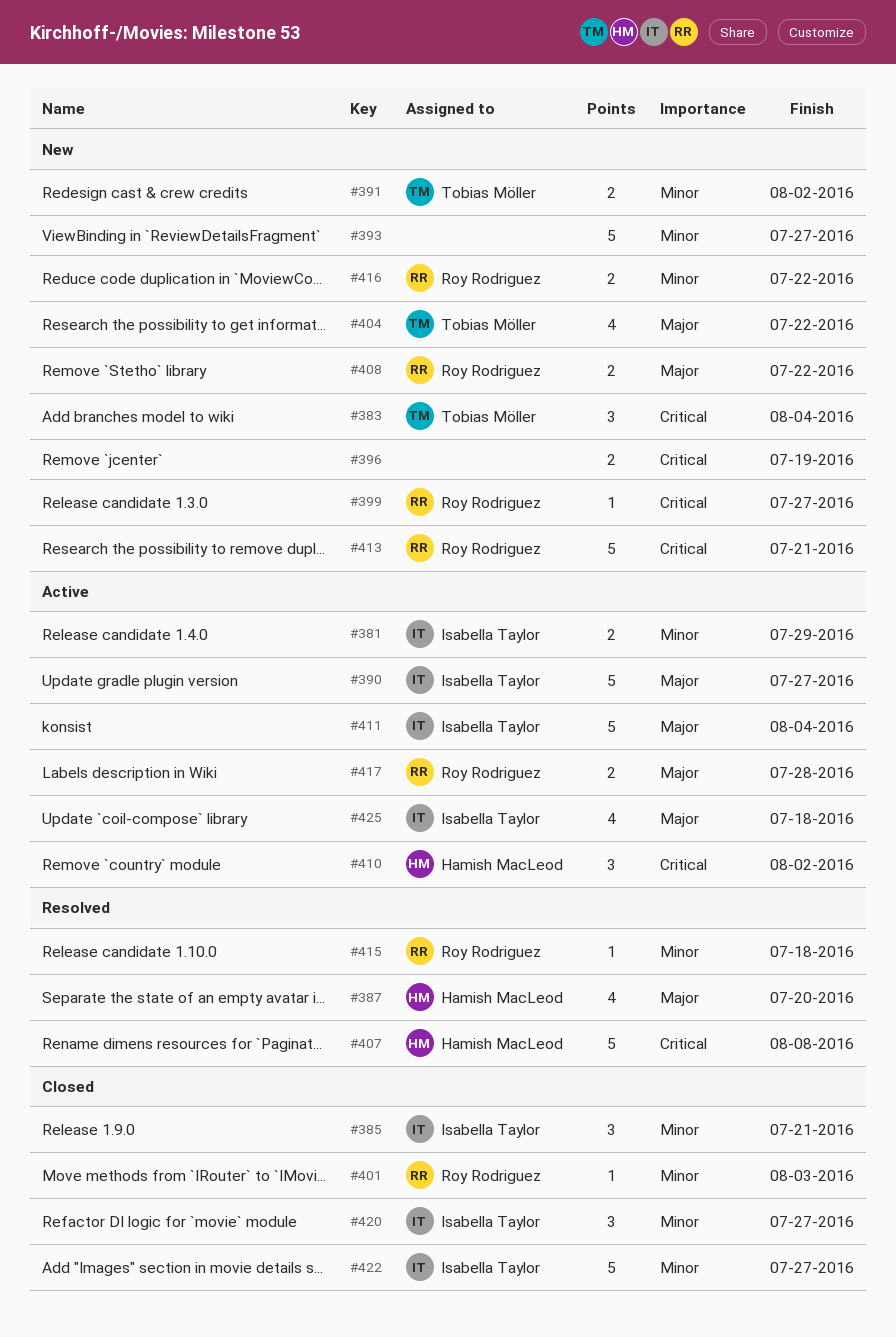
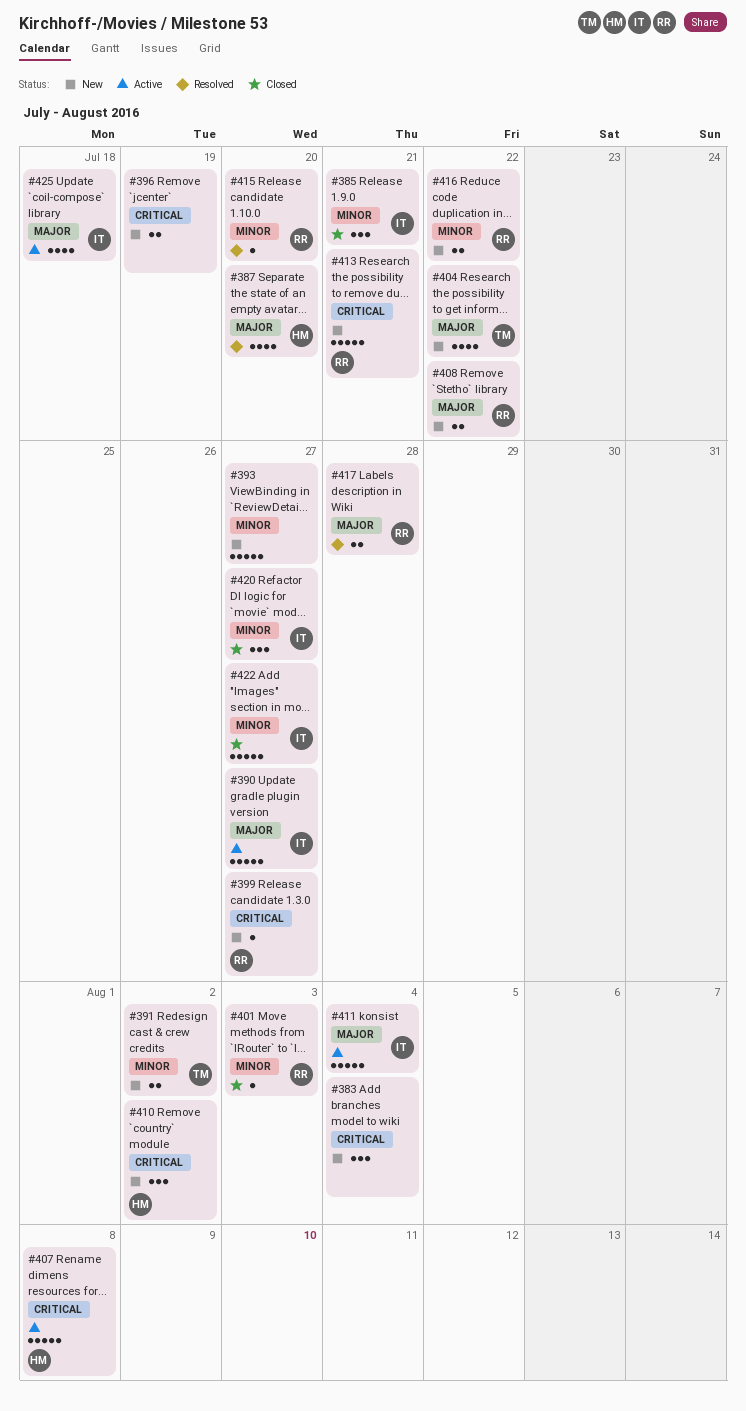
#381: present -> none
#383, owner: Tobias Möller -> none
#407, status: Resolved -> Active
#410, status: Active -> New
#415, due: Jul 18 -> Jul 20
#417, status: Active -> Resolved

